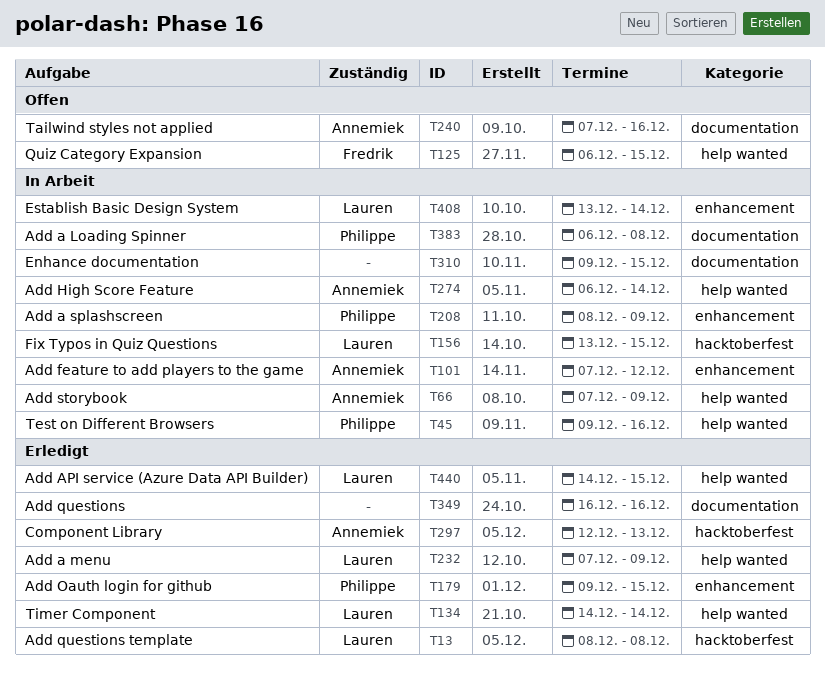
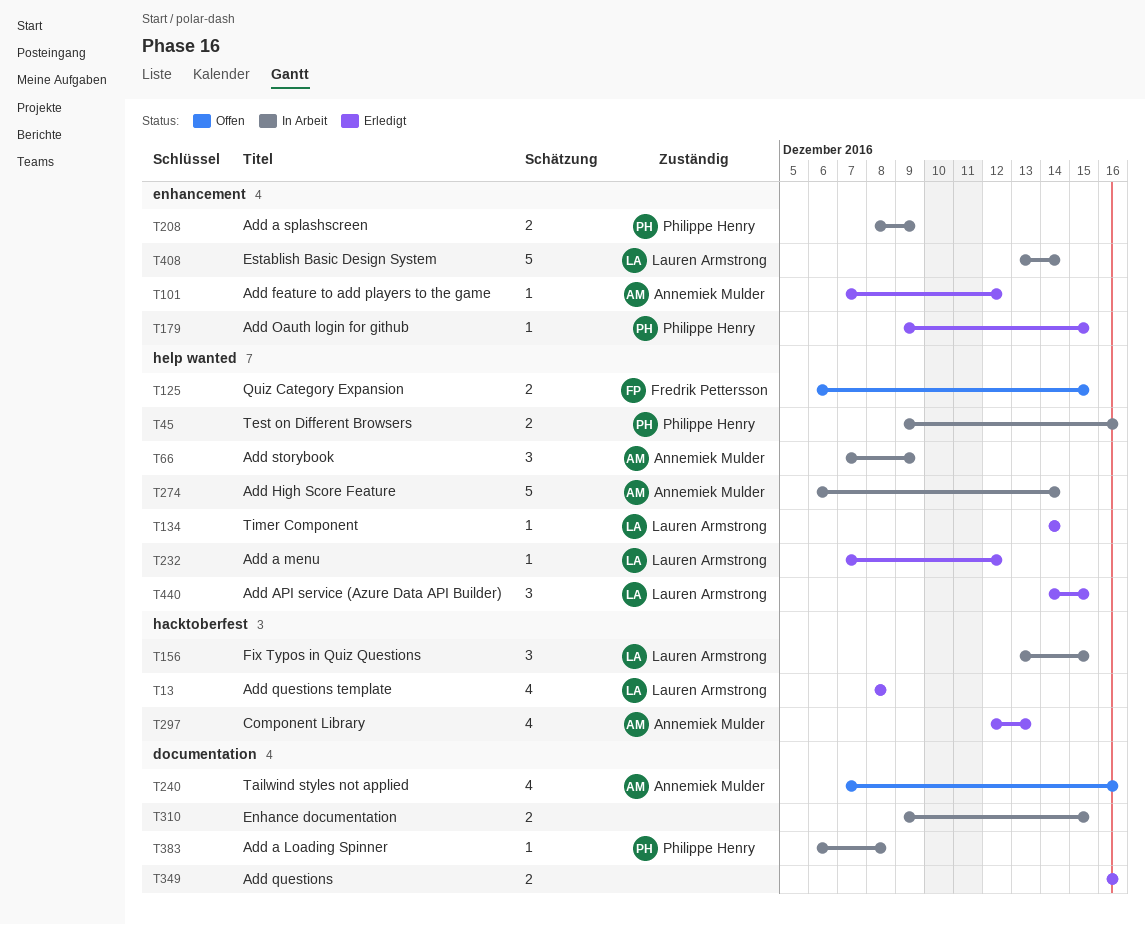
T101, status: In Arbeit -> Erledigt
T232, due: Dec 9 -> Dec 12

